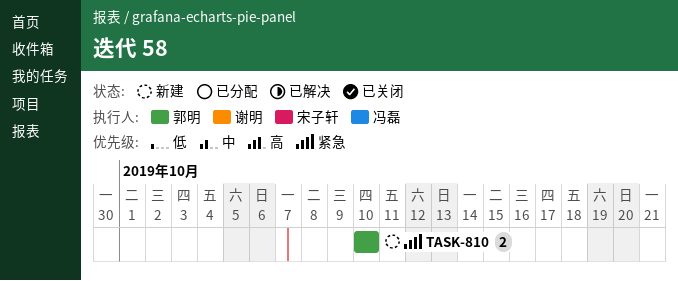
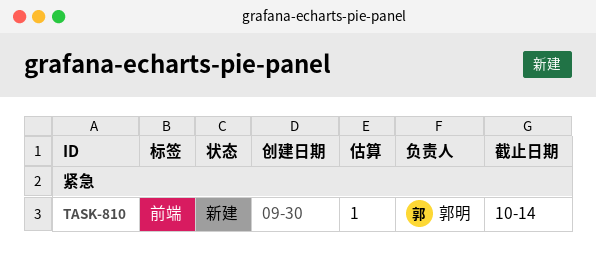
TASK-810, estimate: 2 -> 1
TASK-810, due: Oct 10 -> Oct 14

